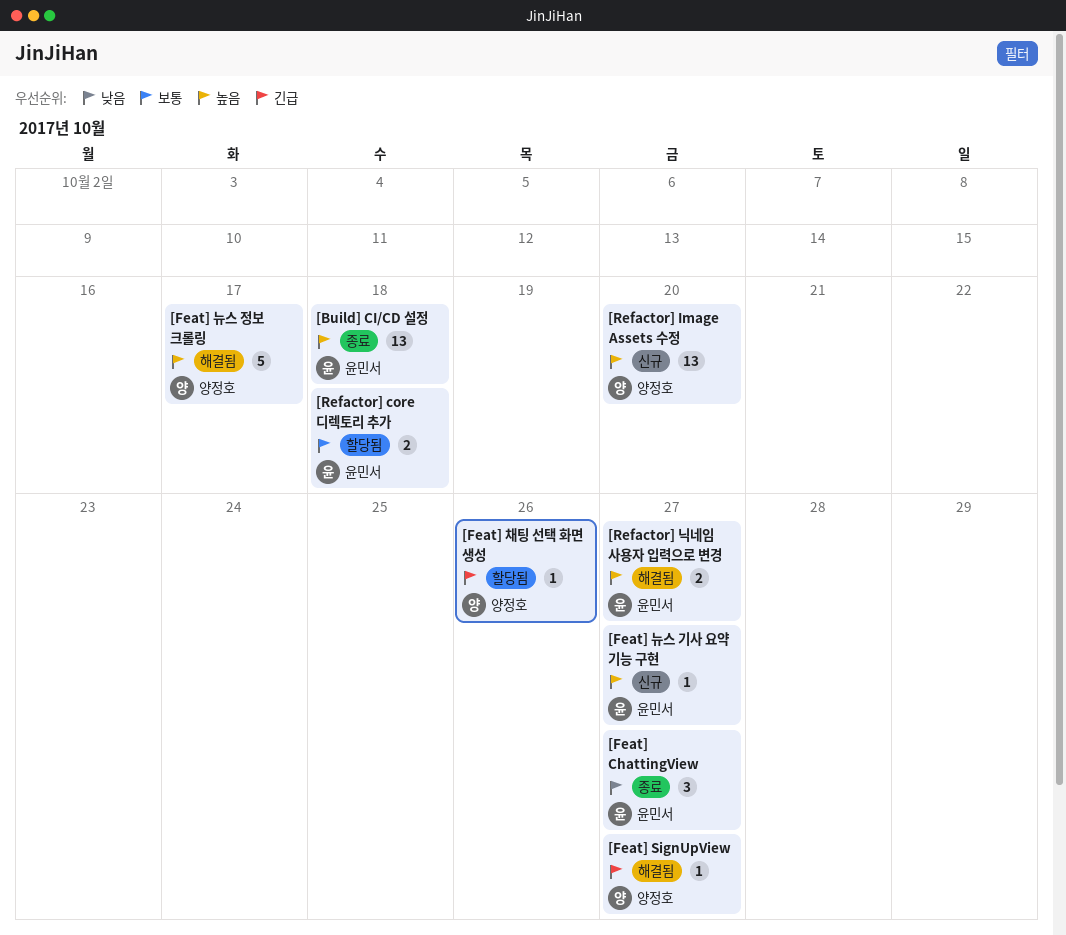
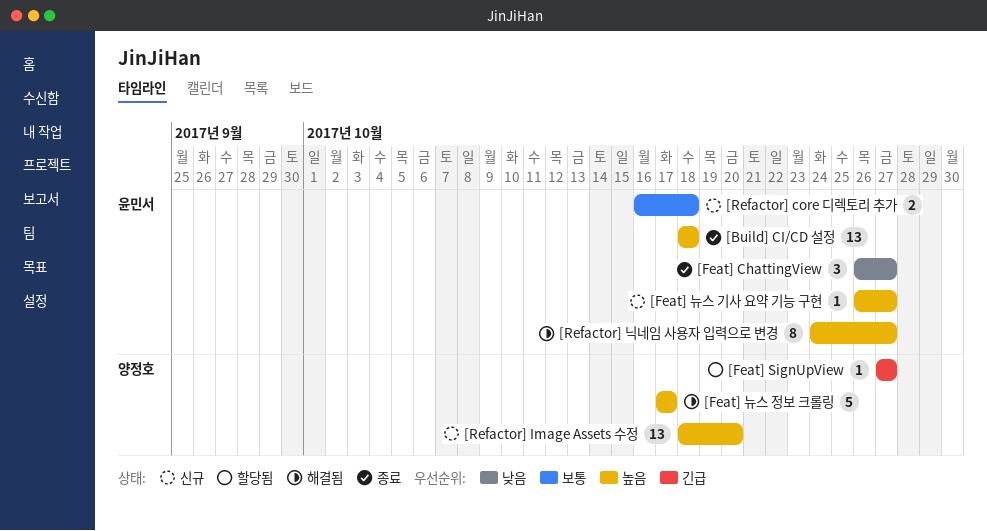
[Feat] SignUpView, status: 해결됨 -> 할당됨
[Feat] 채팅 선택 화면 생성: present -> none
[Refactor] core 디렉토리 추가, status: 할당됨 -> 신규
[Refactor] 닉네임 사용자 입력으로 변경, estimate: 2 -> 8

